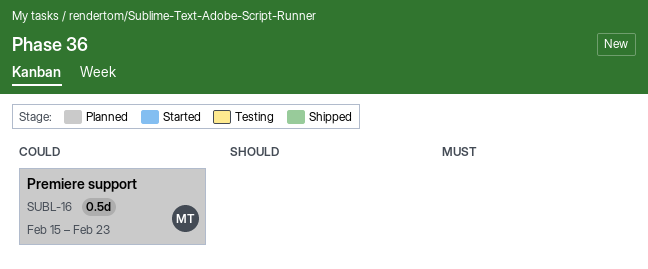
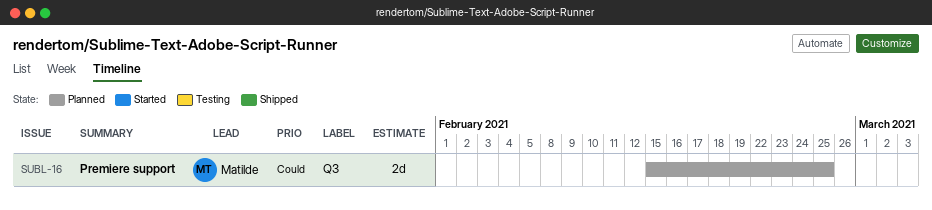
SUBL-16, estimate: 0.5d -> 2d
SUBL-16, due: Feb 23 -> Feb 25

